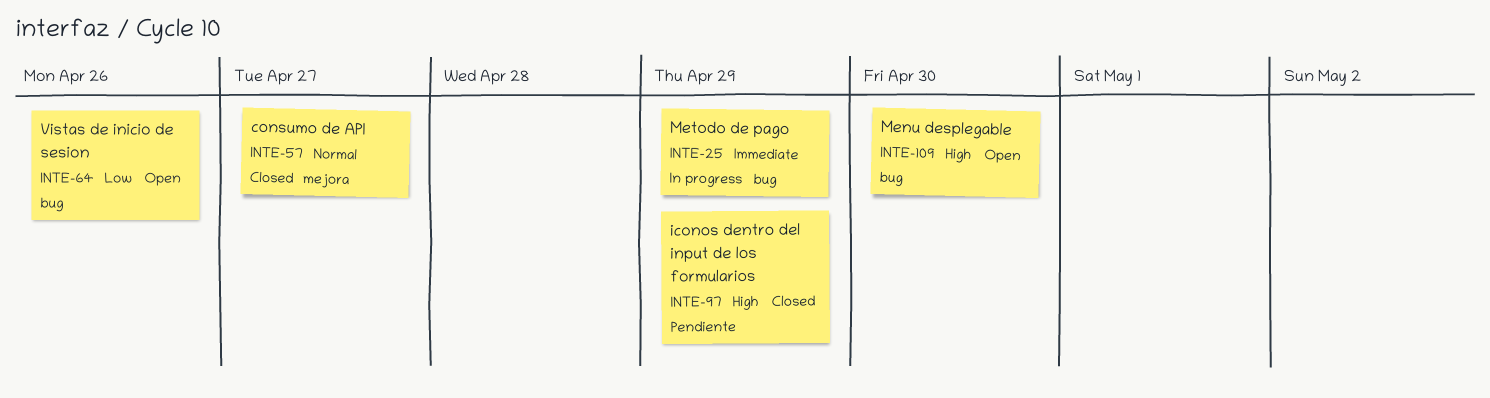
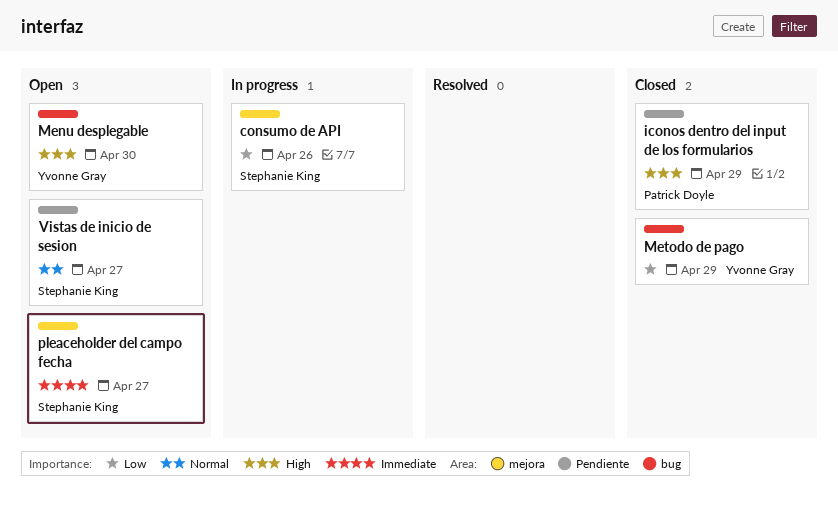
consumo de API, status: Closed -> In progress
consumo de API, priority: Normal -> Low
consumo de API, due: Apr 27 -> Apr 26
Metodo de pago, status: In progress -> Closed
Metodo de pago, priority: Immediate -> Low
pleaceholder del campo fecha: none -> present
Vistas de inicio de sesion, priority: Low -> Normal
Vistas de inicio de sesion, label: bug -> Pendiente
Vistas de inicio de sesion, due: Apr 26 -> Apr 27

